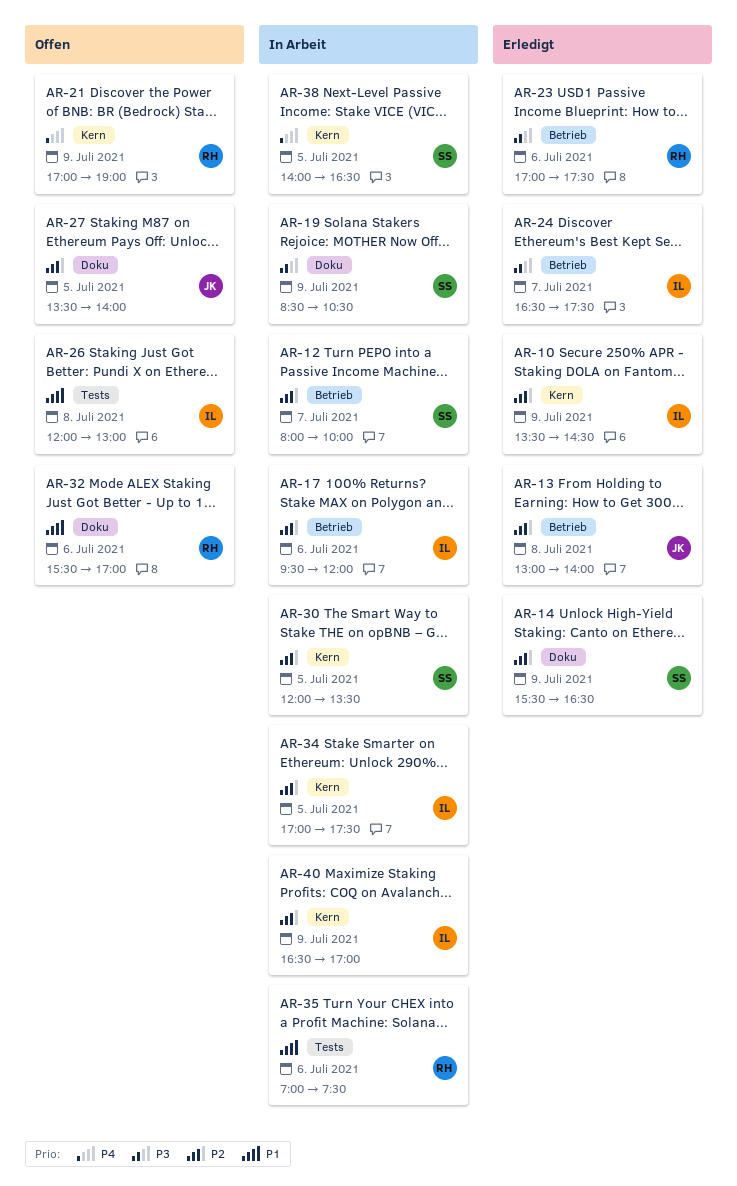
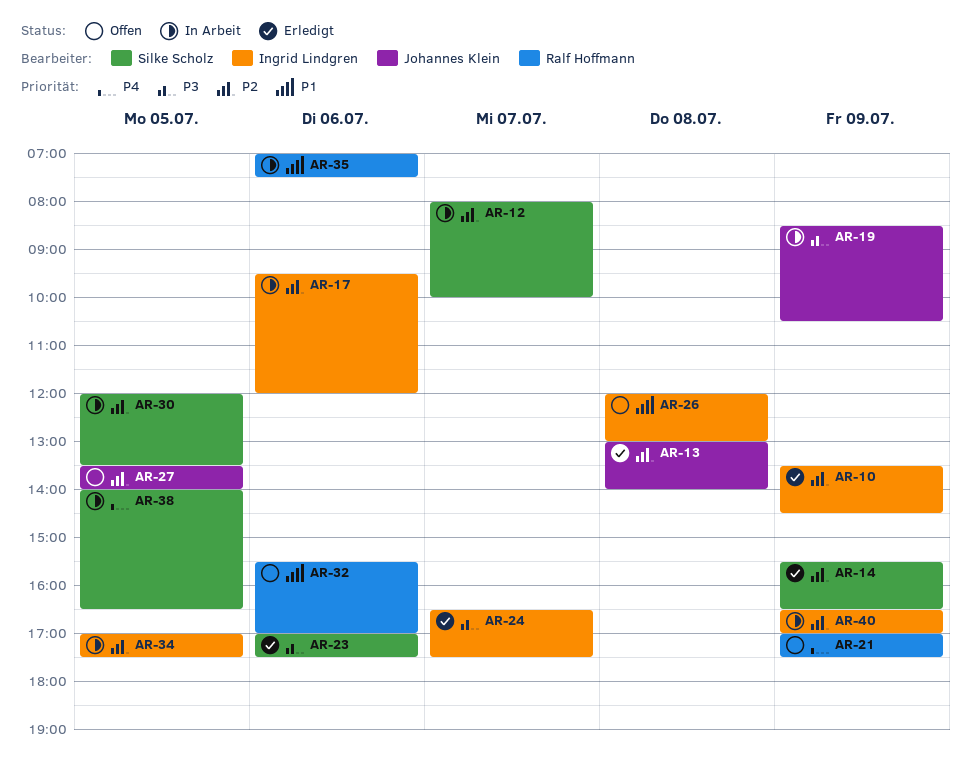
AR-19, owner: Silke Scholz -> Johannes Klein
AR-21, ends: 19:00 -> 17:30
AR-23, owner: Ralf Hoffmann -> Silke Scholz

